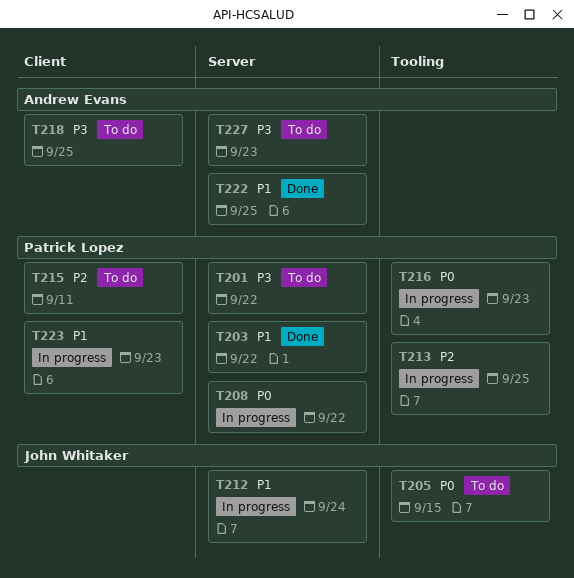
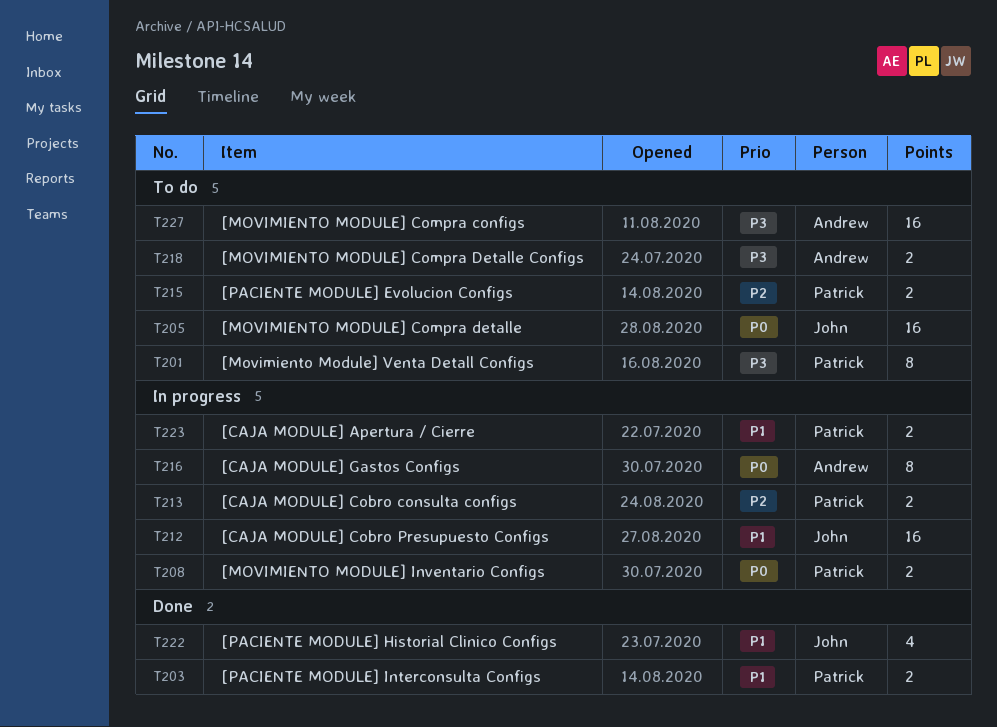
T216, owner: Patrick Lopez -> Andrew Evans
T222, owner: Andrew Evans -> John Whitaker

